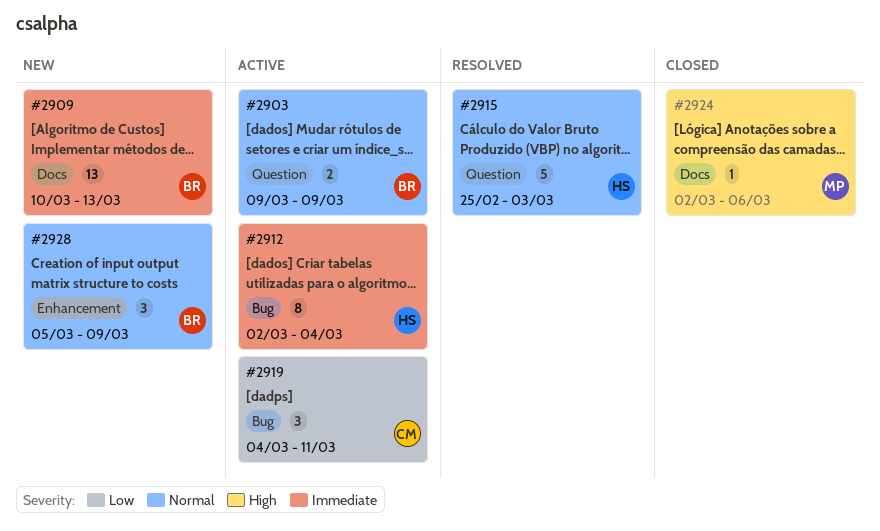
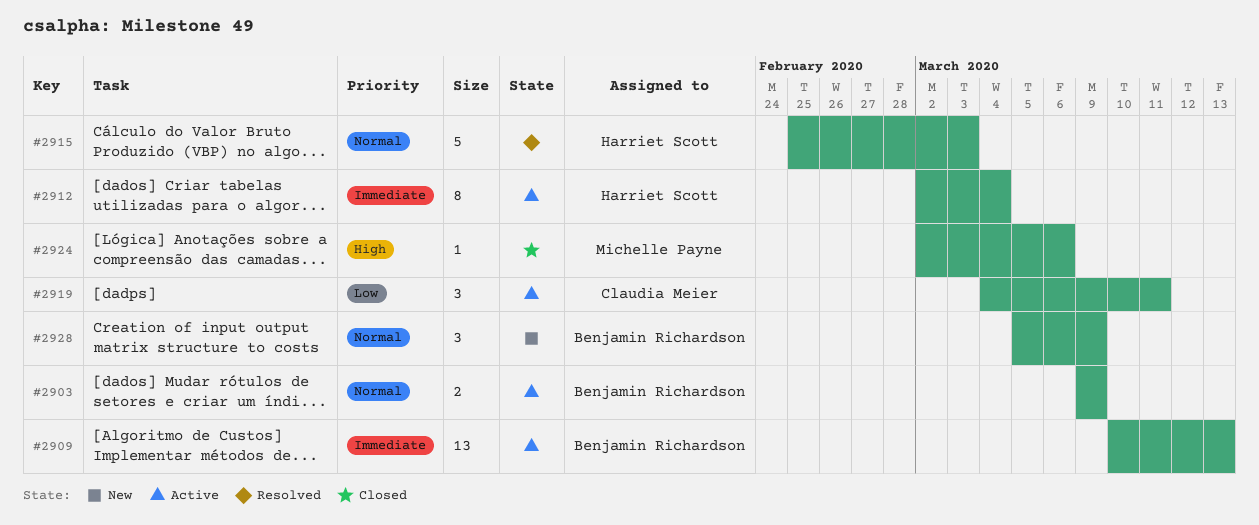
#2909, status: New -> Active

